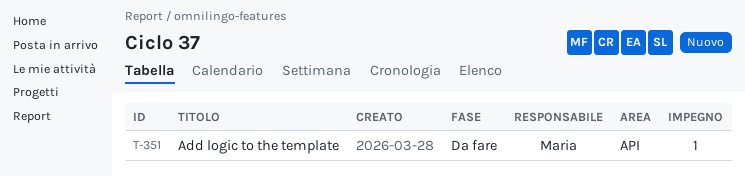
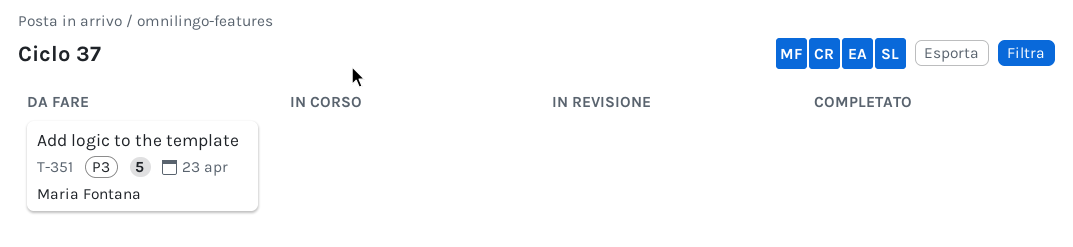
T-351, estimate: 1 -> 5

